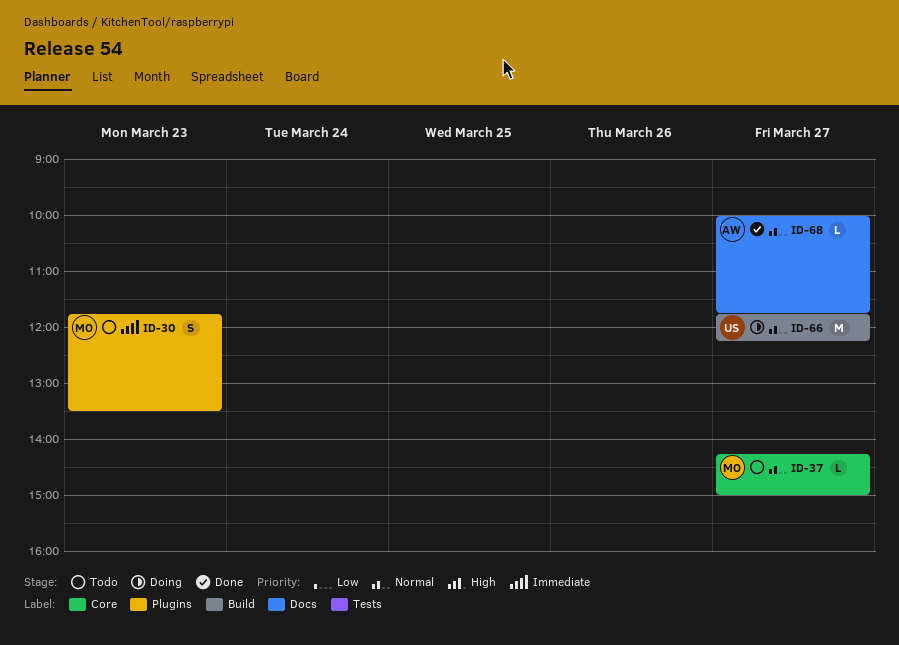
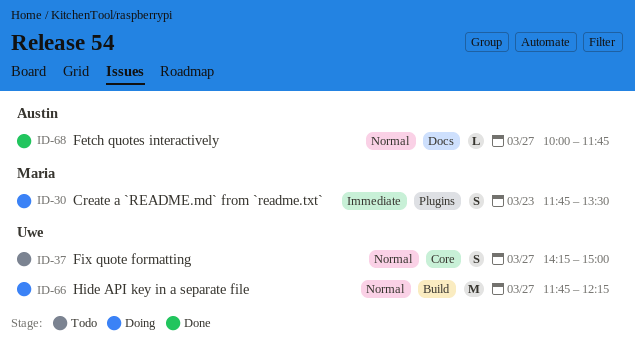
ID-30, status: Todo -> Doing
ID-37, owner: Maria -> Uwe
ID-37, estimate: L -> S

